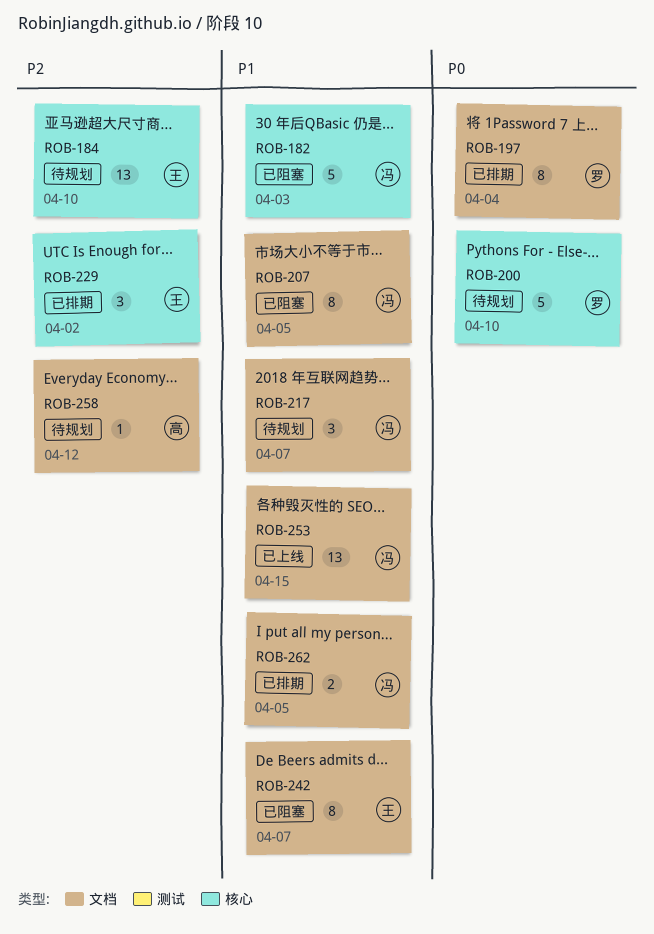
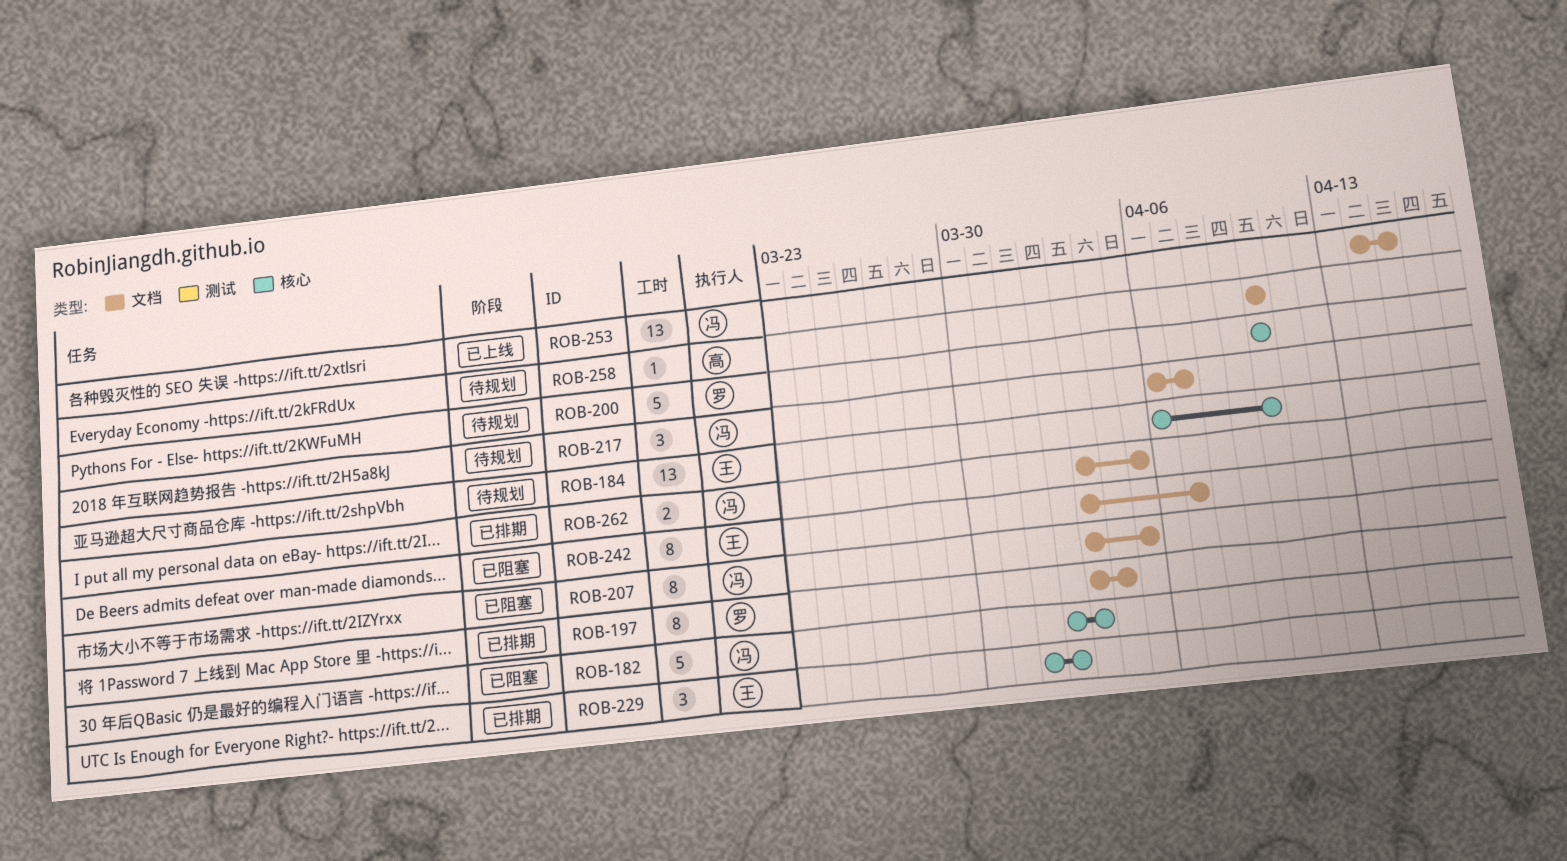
ROB-258, due: Apr 12 -> Apr 10

